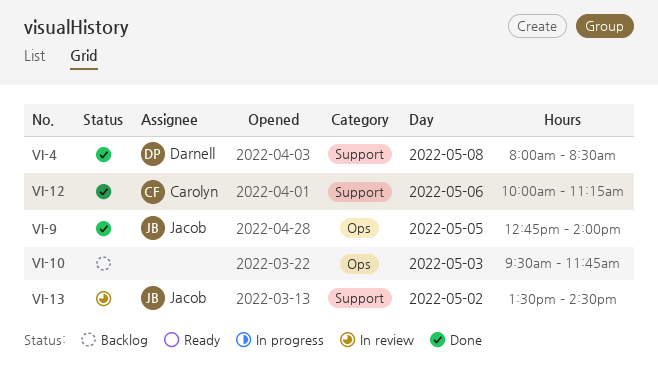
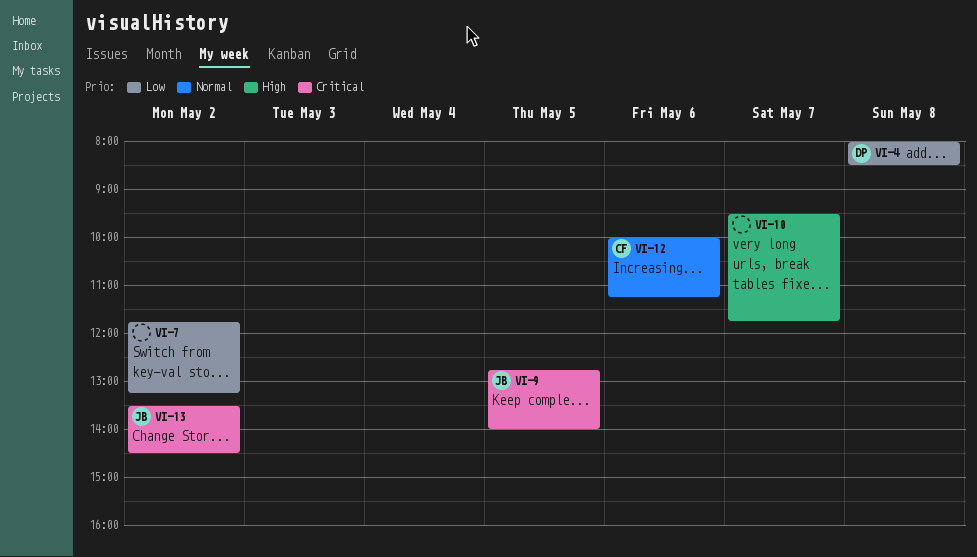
VI-7: none -> present
VI-10, day: May 3 -> May 7

